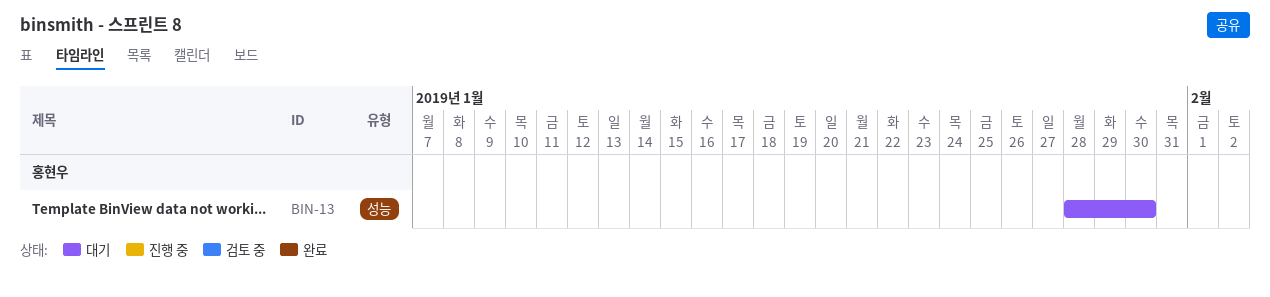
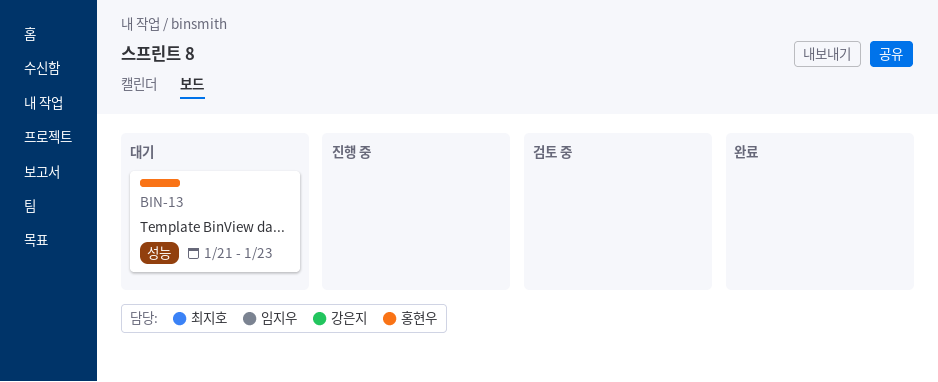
BIN-13, start: Jan 28 -> Jan 21
BIN-13, due: Jan 30 -> Jan 23

